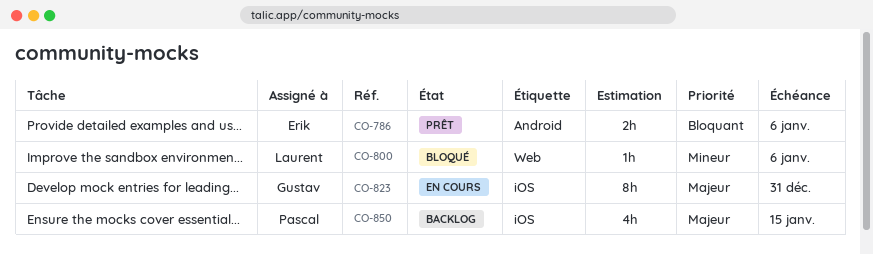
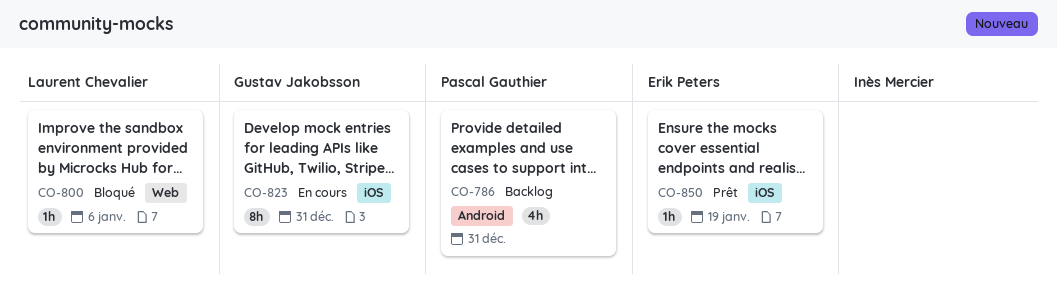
CO-786, status: Prêt -> Backlog
CO-786, owner: Erik Peters -> Pascal Gauthier
CO-786, estimate: 2h -> 4h
CO-786, due: Jan 6 -> Dec 31
CO-850, status: Backlog -> Prêt
CO-850, owner: Pascal Gauthier -> Erik Peters
CO-850, estimate: 4h -> 1h
CO-850, due: Jan 15 -> Jan 19

